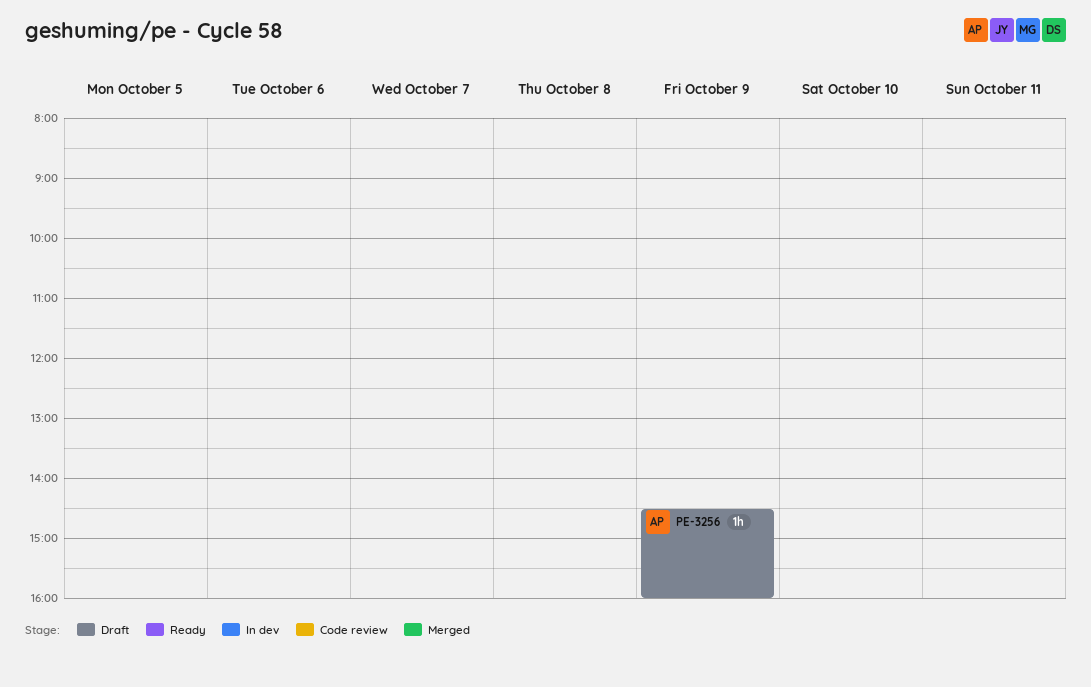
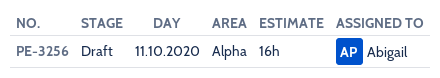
PE-3256, estimate: 1h -> 16h
PE-3256, day: Oct 9 -> Oct 11

